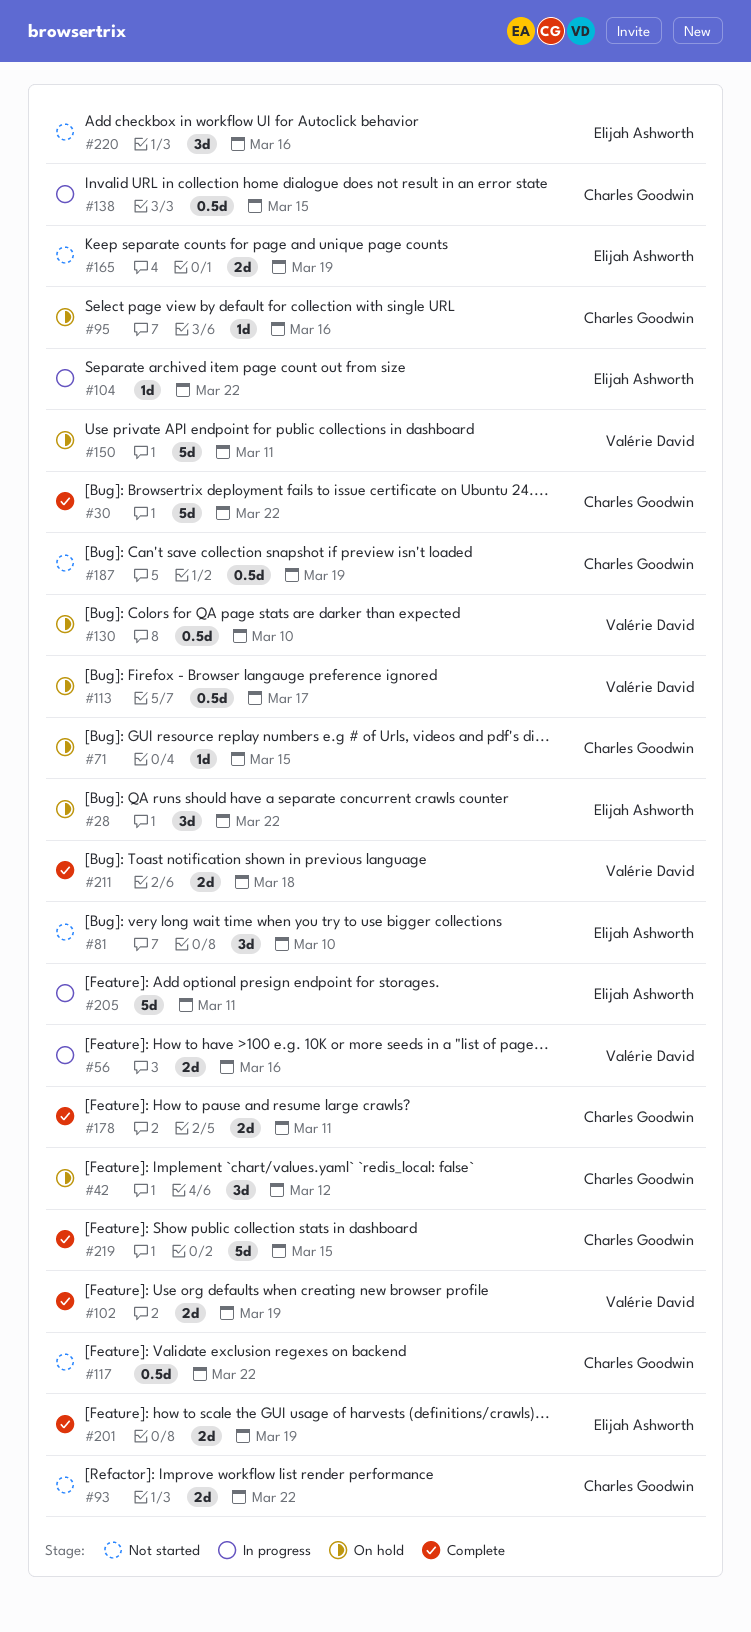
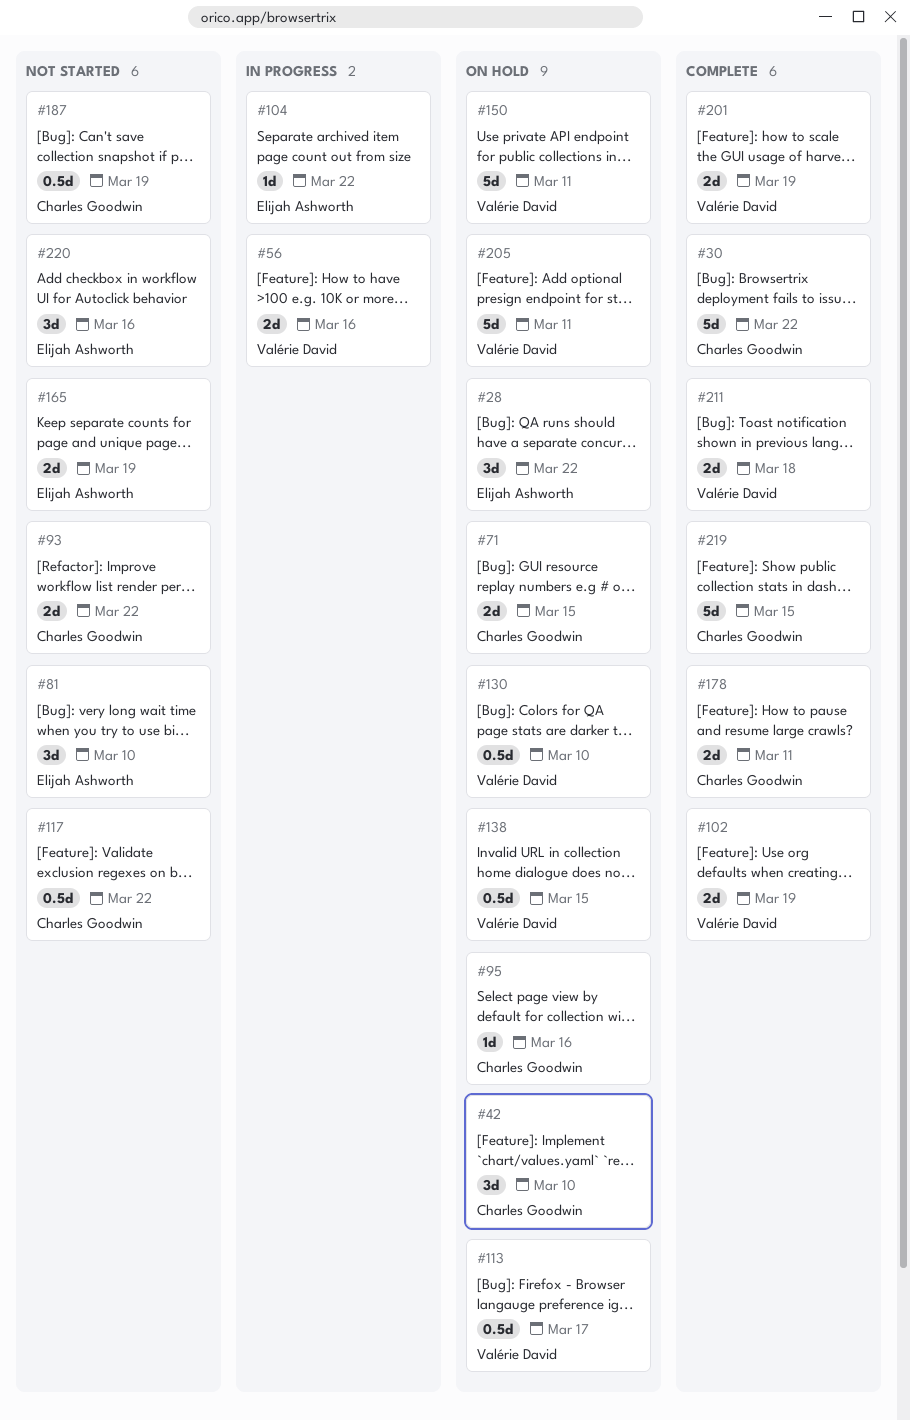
#42, due: Mar 12 -> Mar 10
#71, estimate: 1d -> 2d
#138, status: In progress -> On hold
#138, owner: Charles Goodwin -> Valérie David
#201, owner: Elijah Ashworth -> Valérie David
#205, status: In progress -> On hold
#205, owner: Elijah Ashworth -> Valérie David

